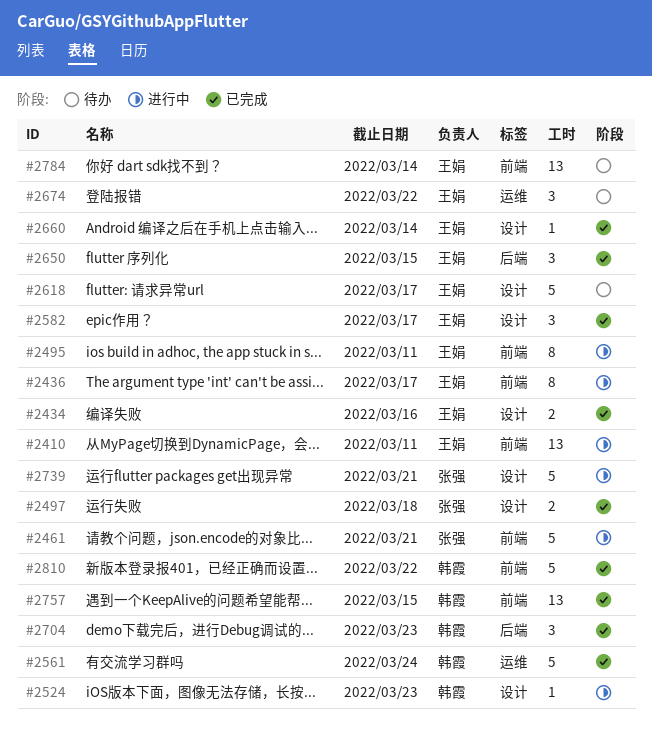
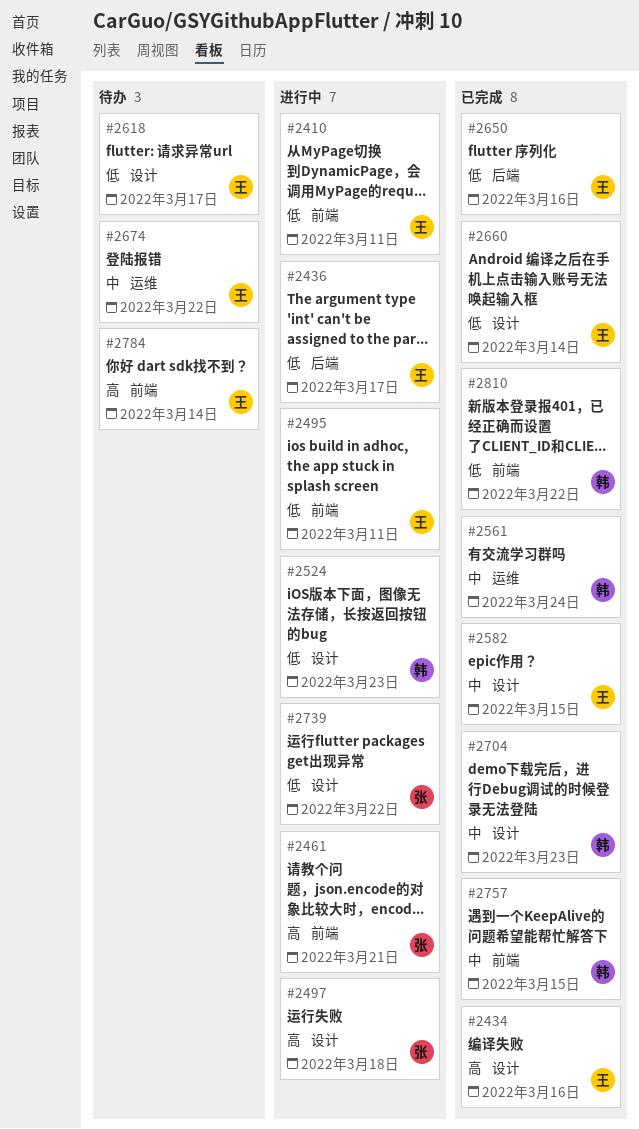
#2436, label: 前端 -> 后端
#2497, status: 已完成 -> 进行中
#2582, due: Mar 17 -> Mar 15
#2650, due: Mar 15 -> Mar 16
#2704, label: 后端 -> 设计
#2739, due: Mar 21 -> Mar 22

